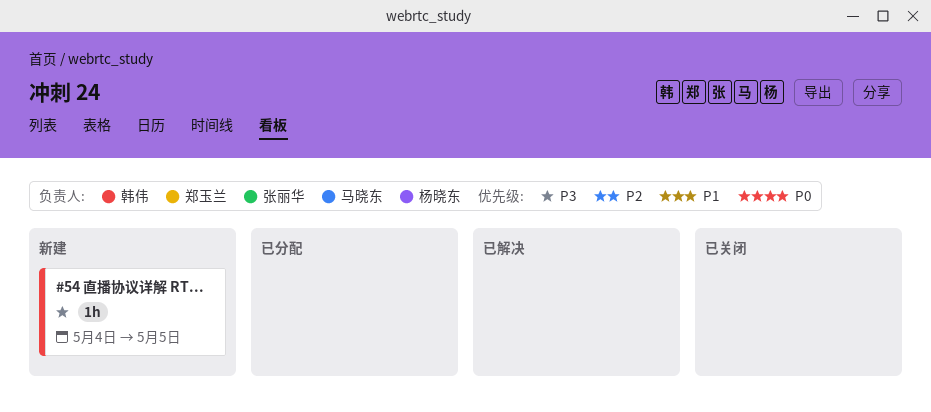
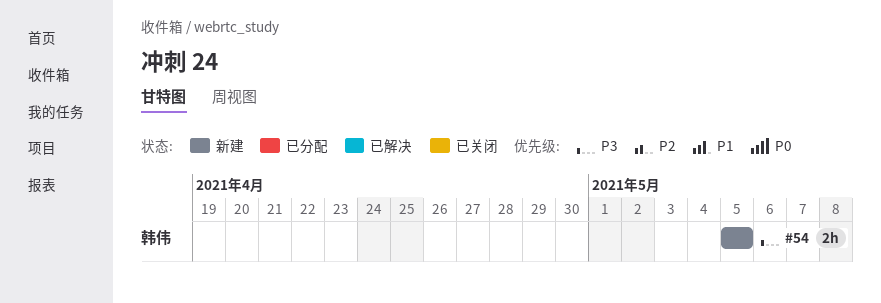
#54, estimate: 1h -> 2h
#54, start: May 4 -> May 5

